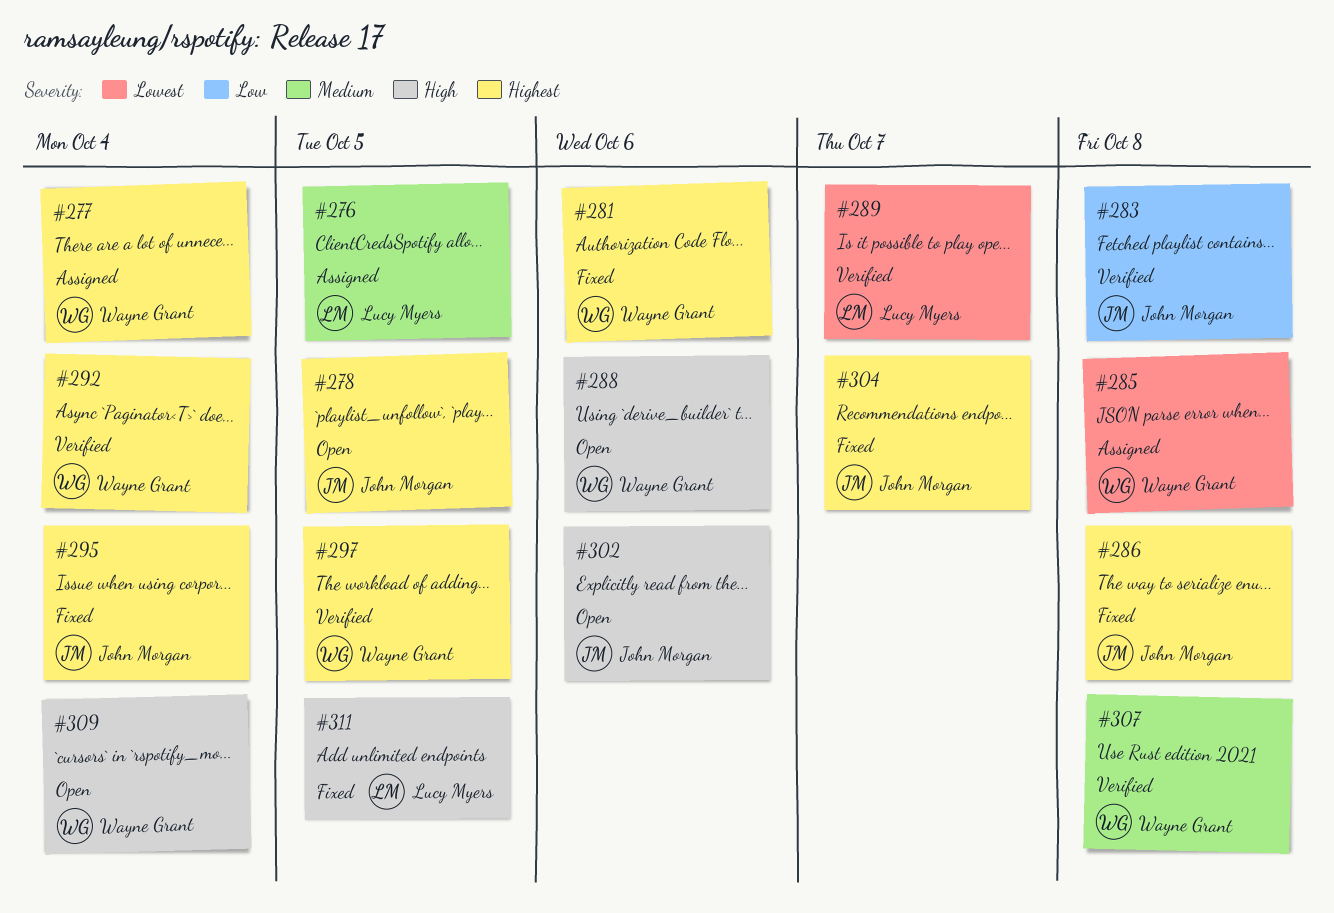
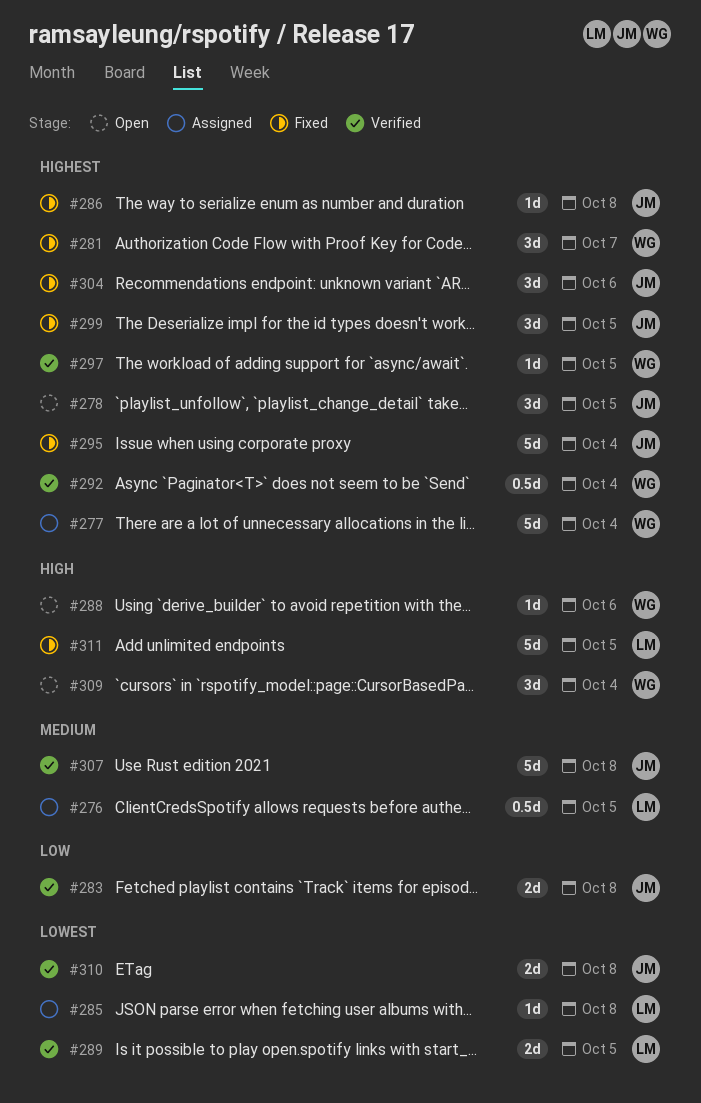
#281, due: Oct 6 -> Oct 7
#285, owner: Wayne Grant -> Lucy Myers
#289, due: Oct 7 -> Oct 5
#299: none -> present
#302: present -> none
#304, due: Oct 7 -> Oct 6
#307, owner: Wayne Grant -> John Morgan
#310: none -> present

